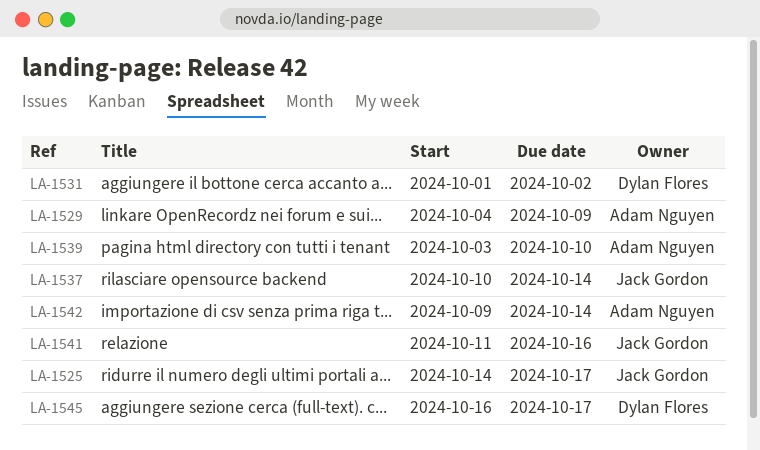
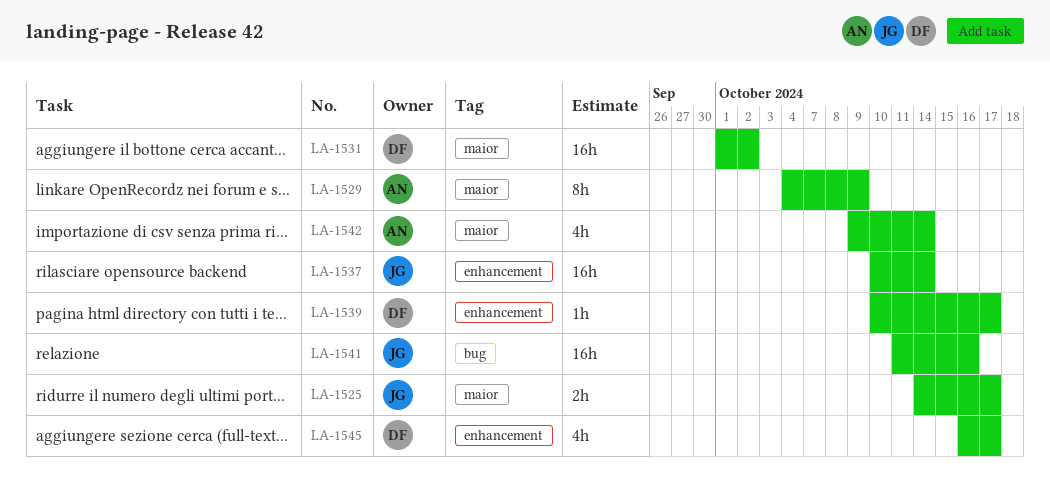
LA-1539, owner: Adam Nguyen -> Dylan Flores
LA-1539, start: Oct 3 -> Oct 10
LA-1539, due: Oct 10 -> Oct 17

